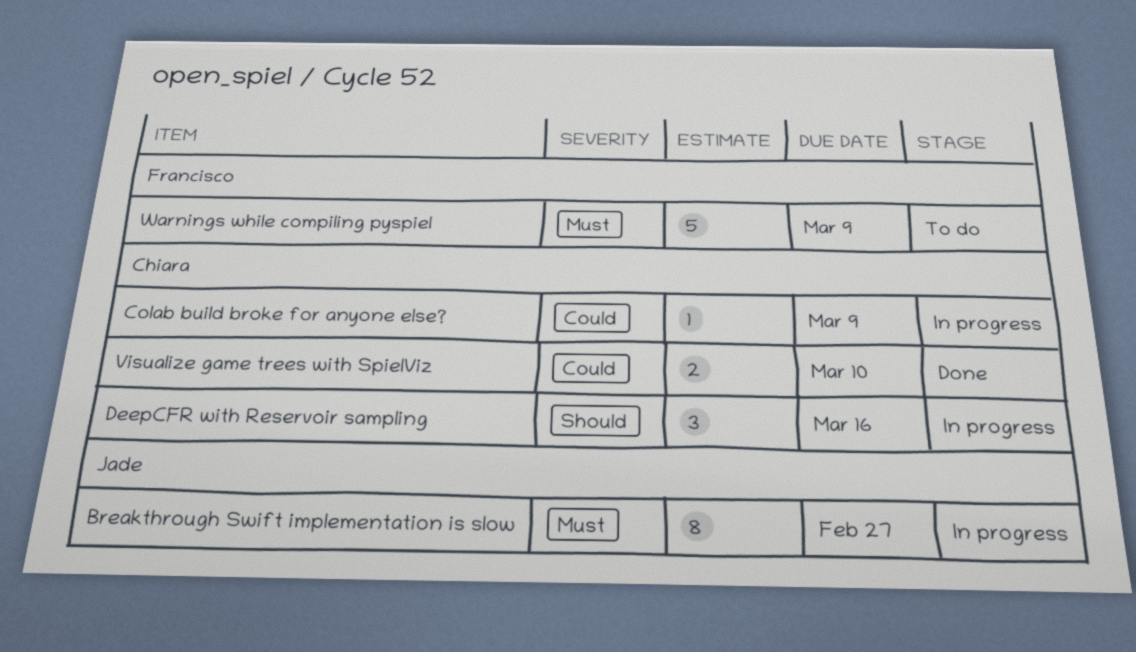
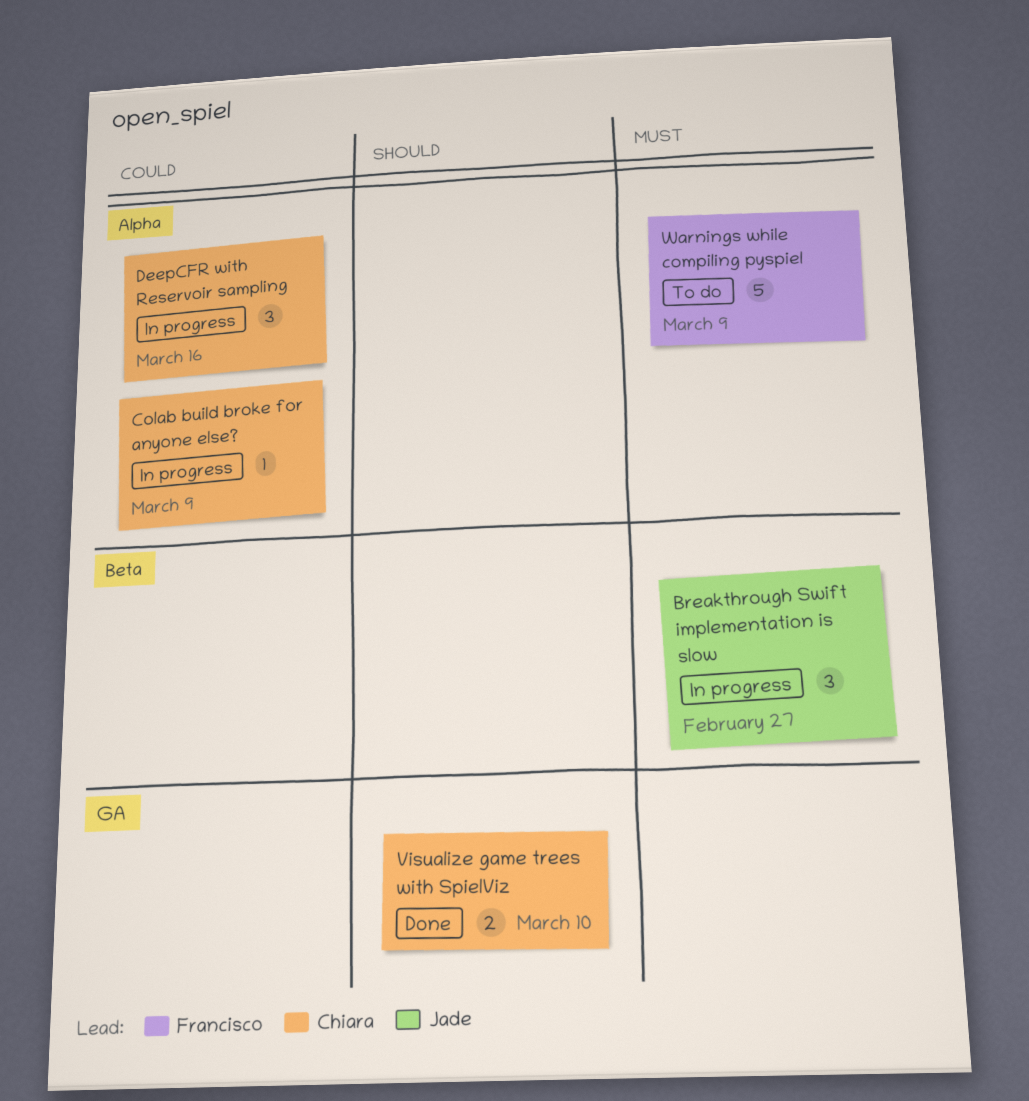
Breakthrough Swift implementation is slow, estimate: 8 -> 3
DeepCFR with Reservoir sampling, priority: Should -> Could
Visualize game trees with SpielViz, priority: Could -> Should

